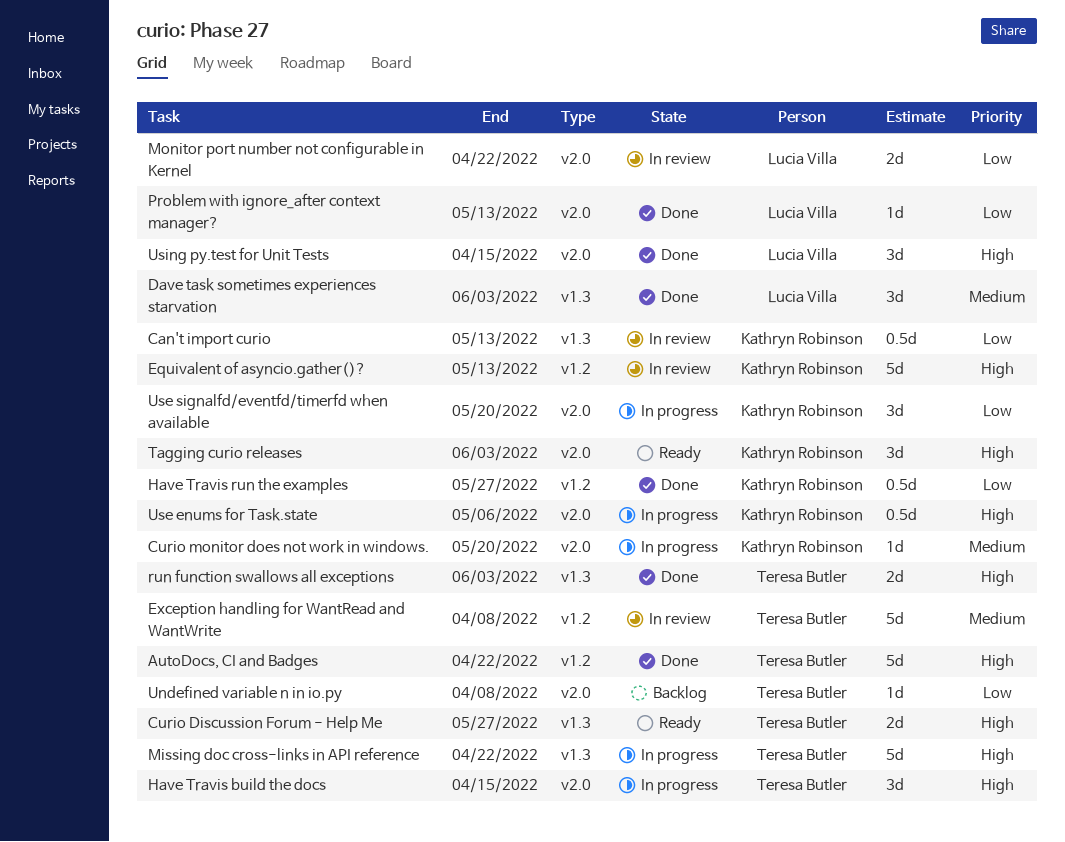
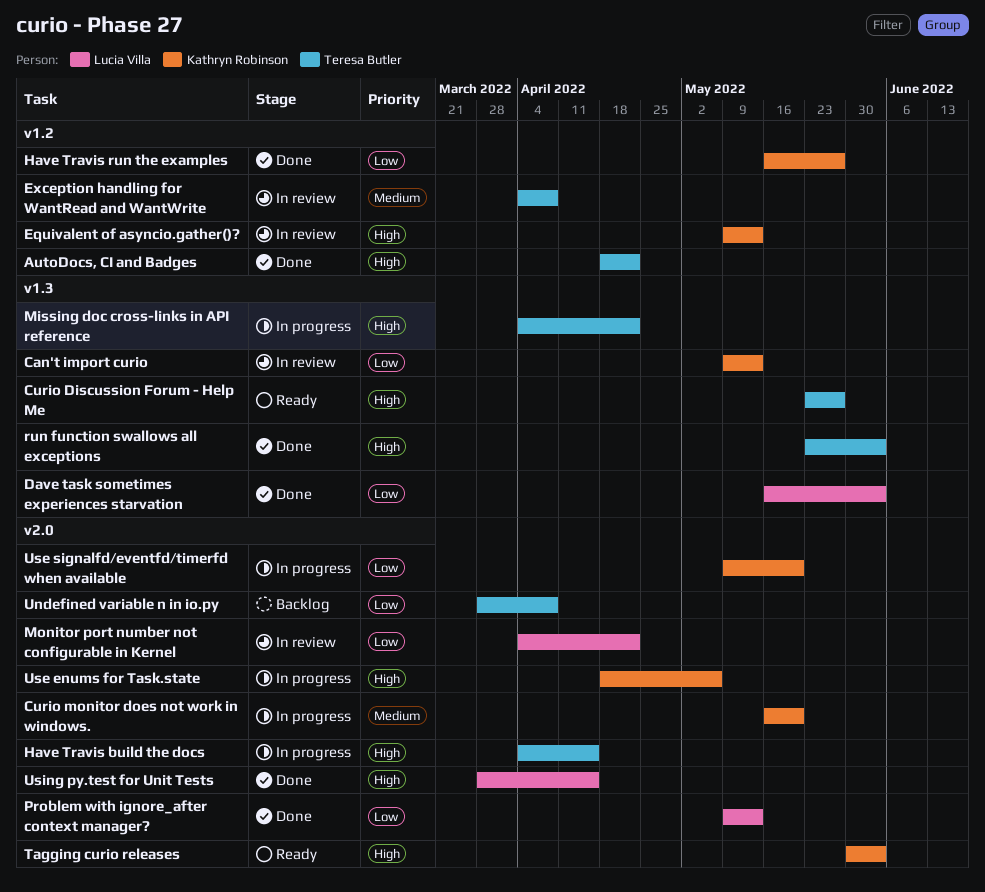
Dave task sometimes experiences starvation, priority: Medium -> Low

